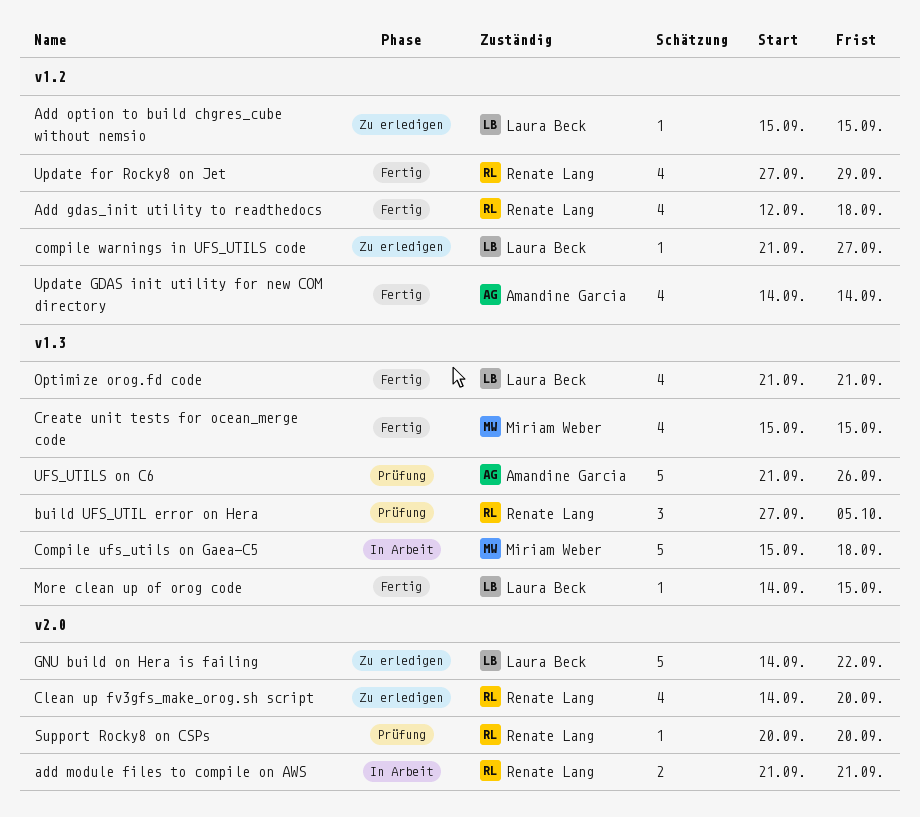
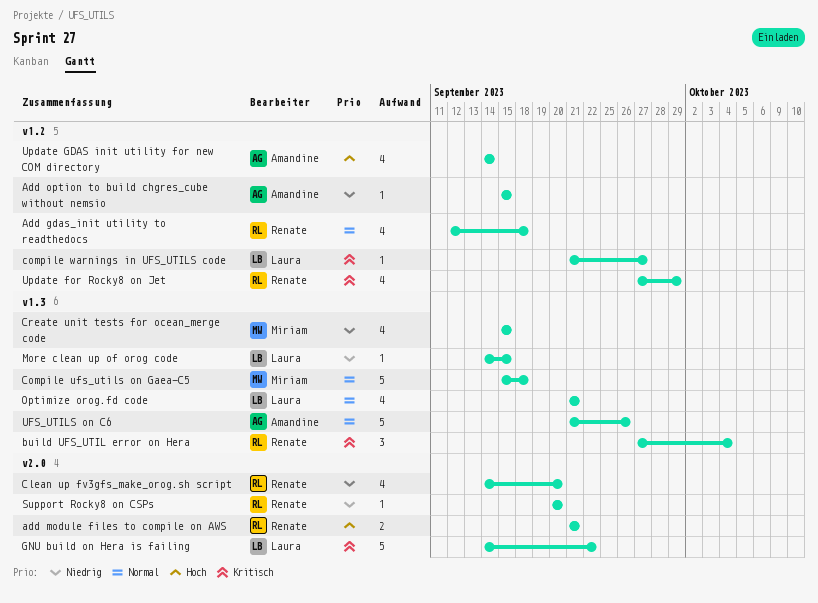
Add option to build chgres_cube without nemsio, owner: Laura Beck -> Amandine Garcia
build UFS_UTIL error on Hera, due: Oct 5 -> Oct 4

